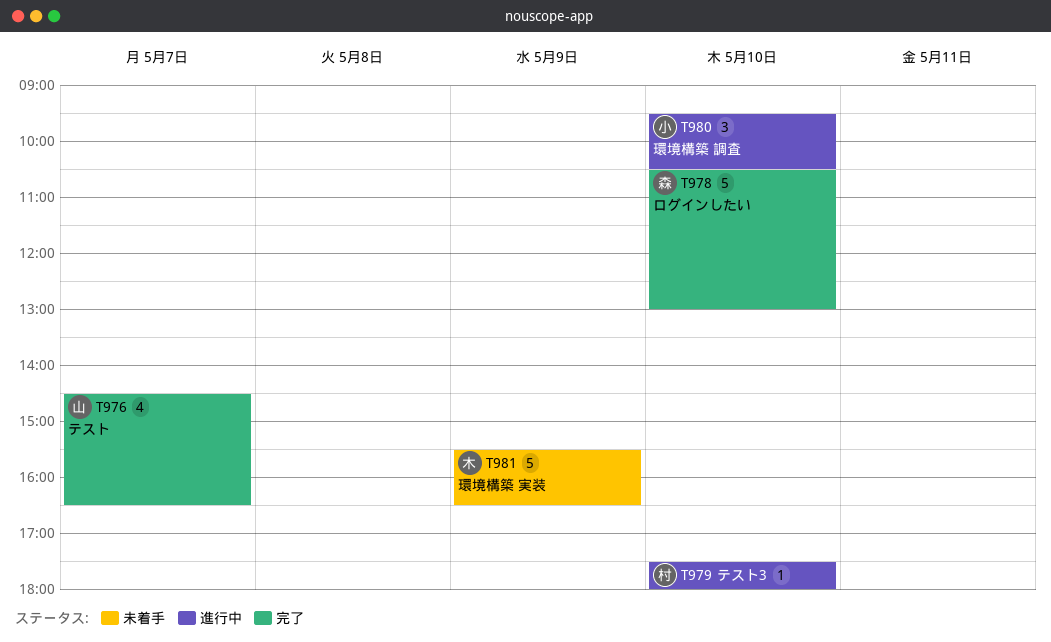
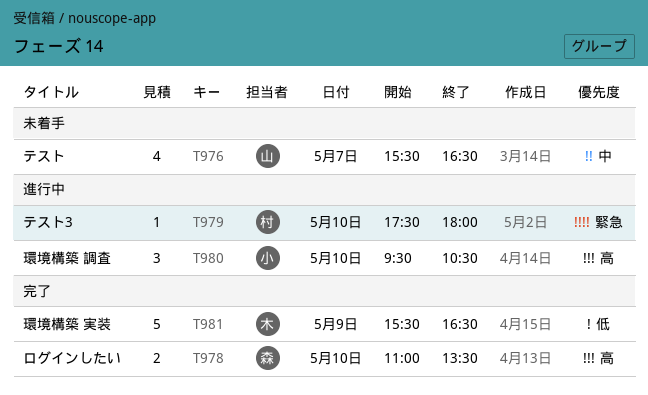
T976, status: 完了 -> 未着手
T976, begins: 14:30 -> 15:30
T978, estimate: 5 -> 2
T978, begins: 10:30 -> 11:00
T978, ends: 13:00 -> 13:30
T981, status: 未着手 -> 完了

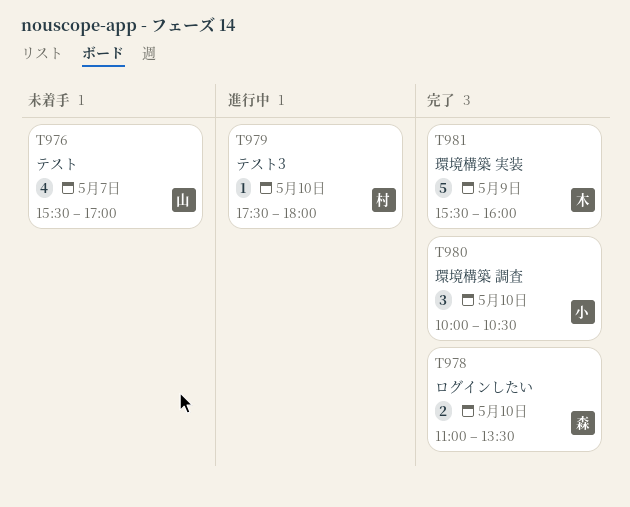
T976, ends: 16:30 -> 17:00
T980, status: 進行中 -> 完了
T980, begins: 09:30 -> 10:00
T981, ends: 16:30 -> 16:00

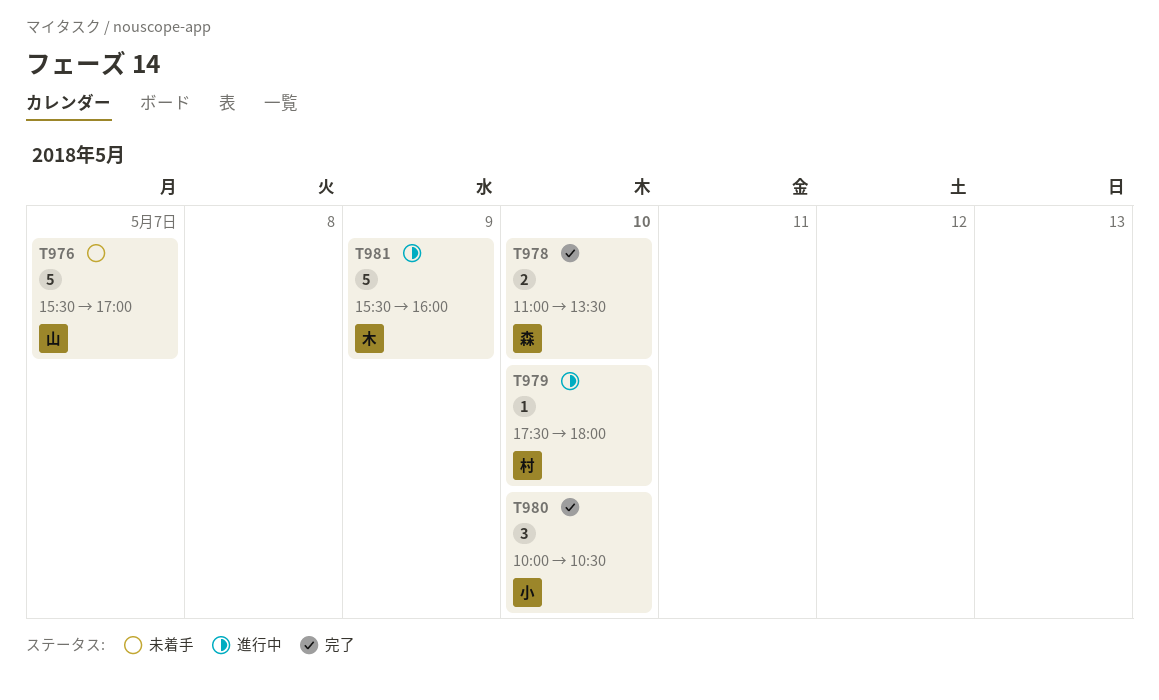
T976, estimate: 4 -> 5
T981, status: 完了 -> 進行中

